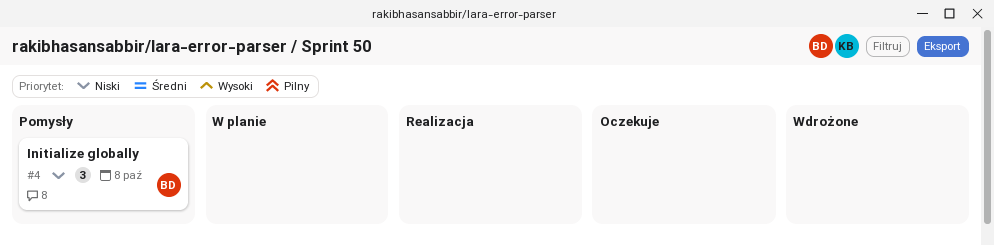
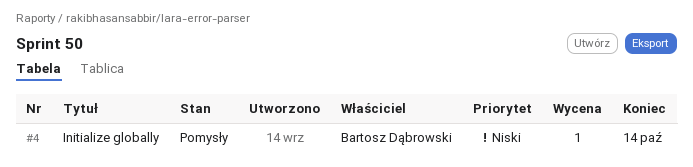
#4, estimate: 3 -> 1
#4, due: Oct 8 -> Oct 14

